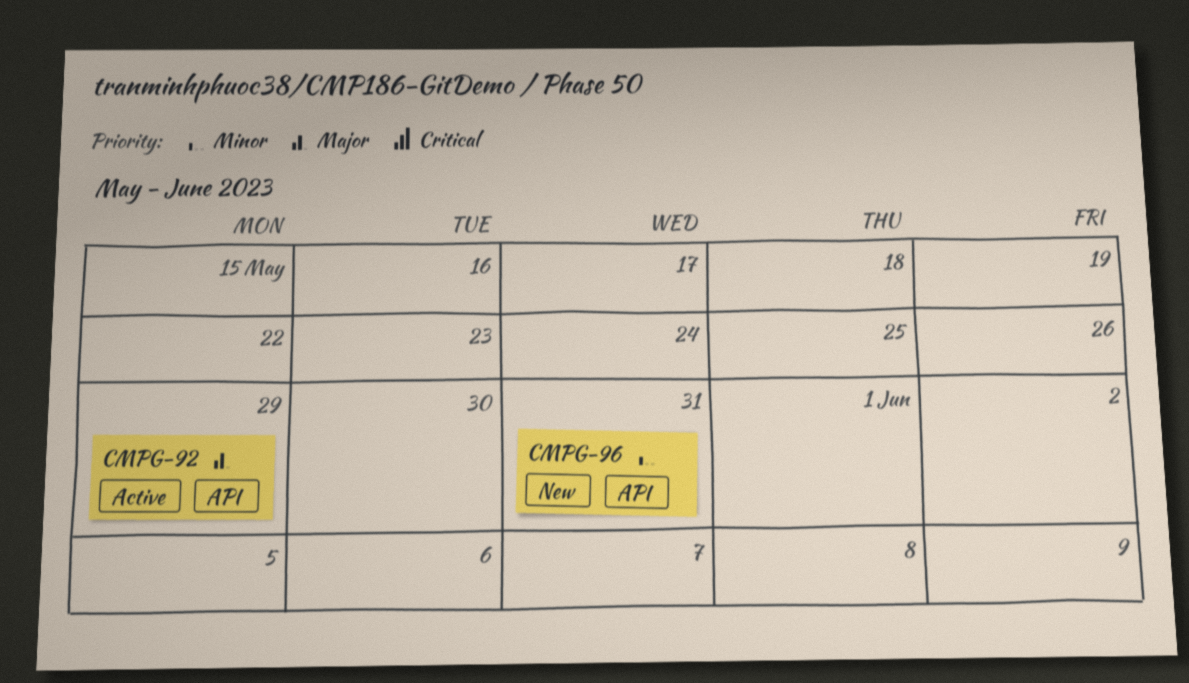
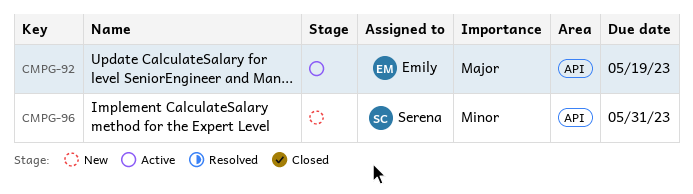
CMPG-92, due: May 29 -> May 19

